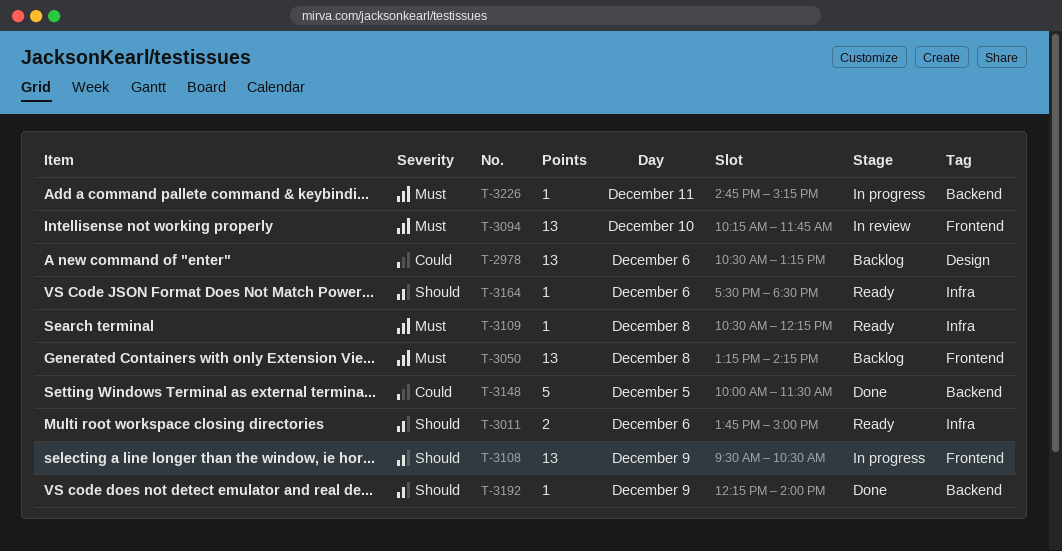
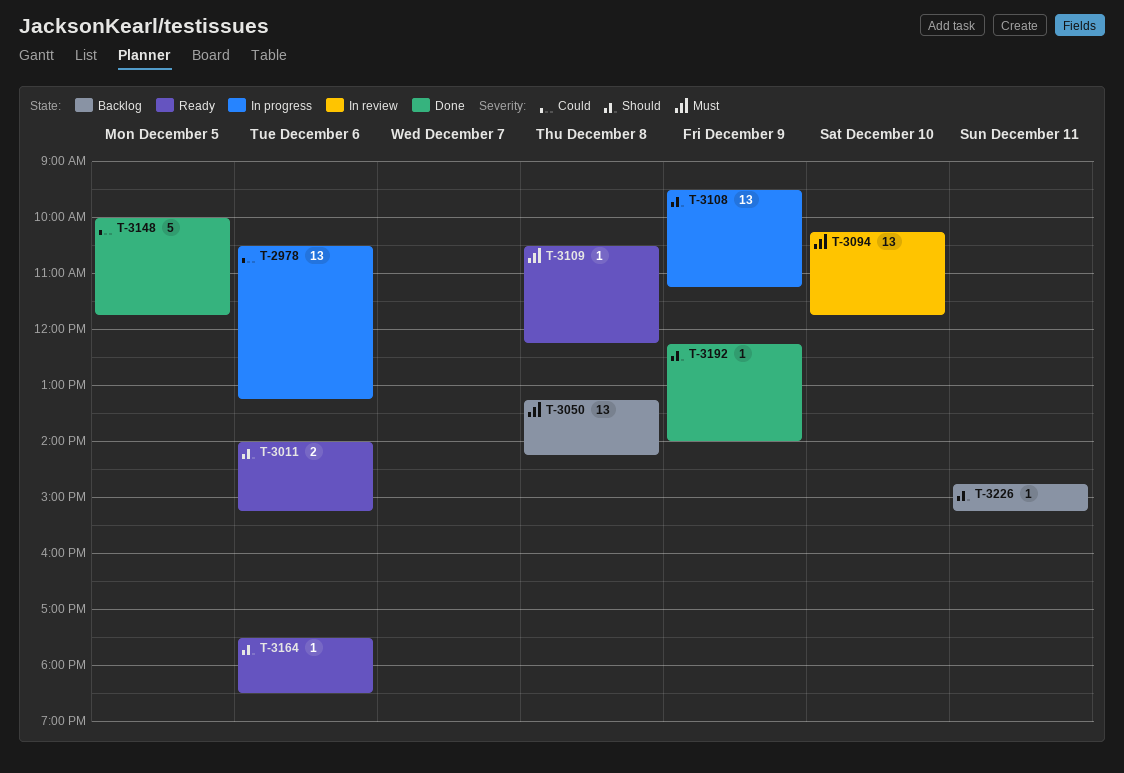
T-2978, status: Backlog -> In progress
T-3011, begins: 13:45 -> 14:00
T-3011, ends: 15:00 -> 15:15
T-3108, ends: 10:30 -> 11:15
T-3148, ends: 11:30 -> 11:45
T-3226, status: In progress -> Backlog
T-3226, priority: Must -> Should

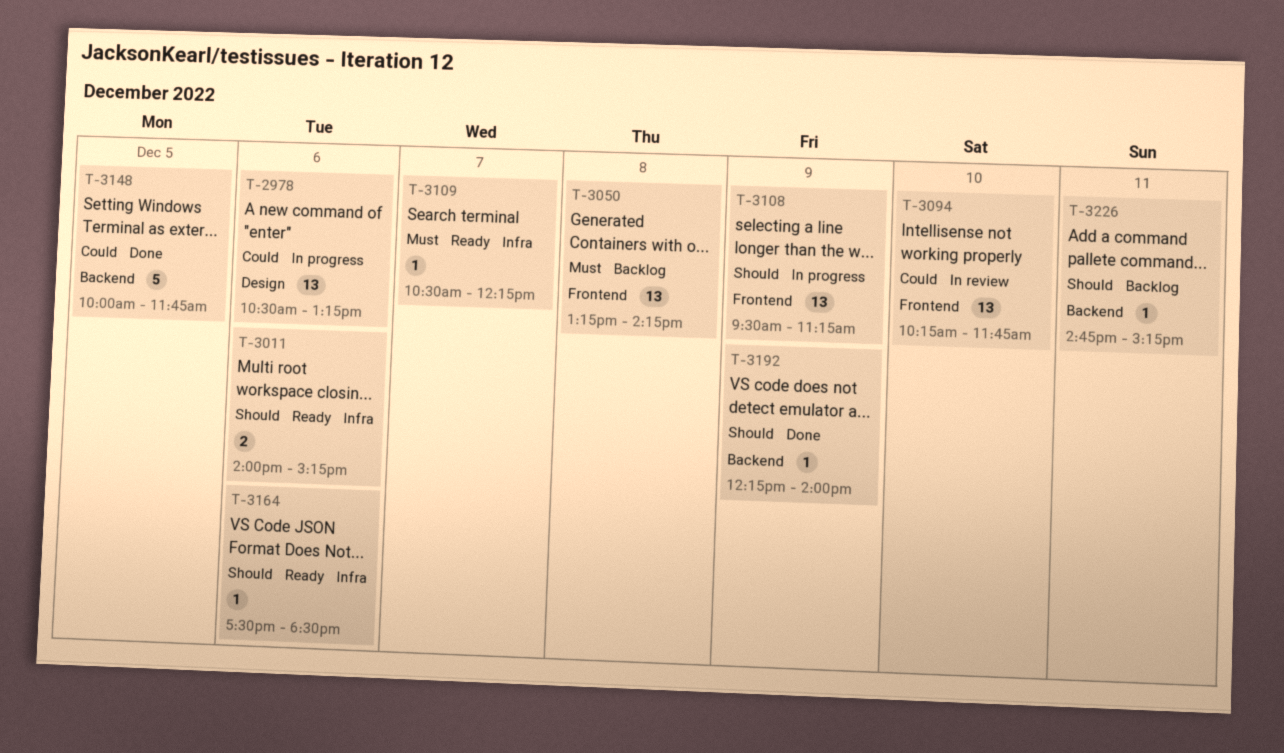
T-3094, priority: Must -> Could
T-3109, day: Dec 8 -> Dec 7

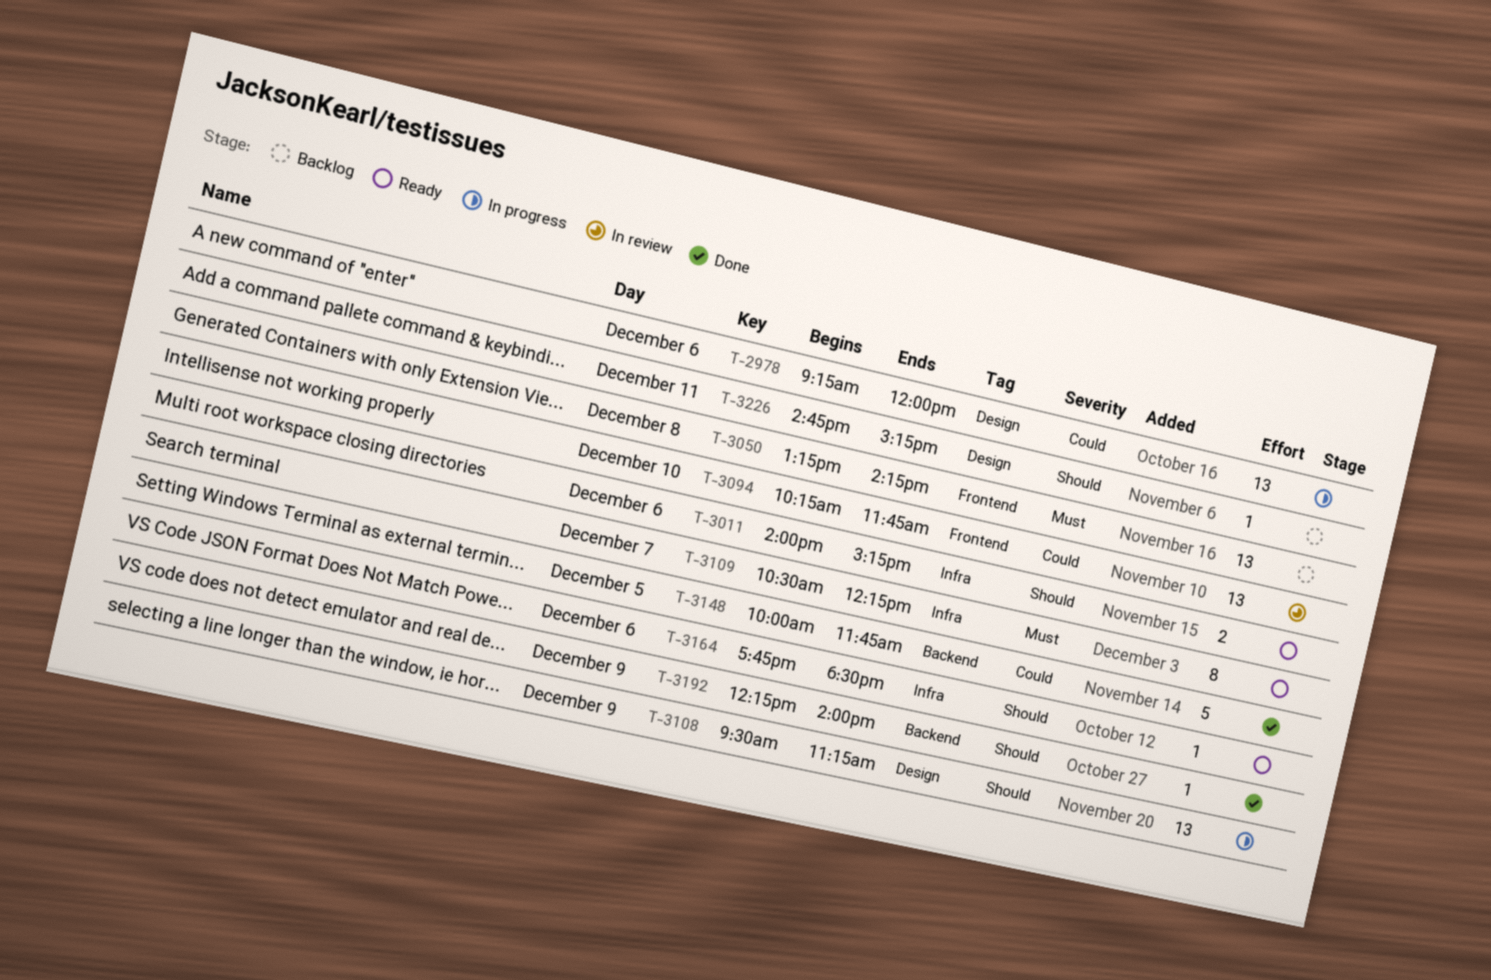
T-2978, begins: 10:30 -> 09:15
T-2978, ends: 13:15 -> 12:00
T-3108, label: Frontend -> Design
T-3109, estimate: 1 -> 8
T-3164, begins: 17:30 -> 17:45
T-3226, label: Backend -> Design

